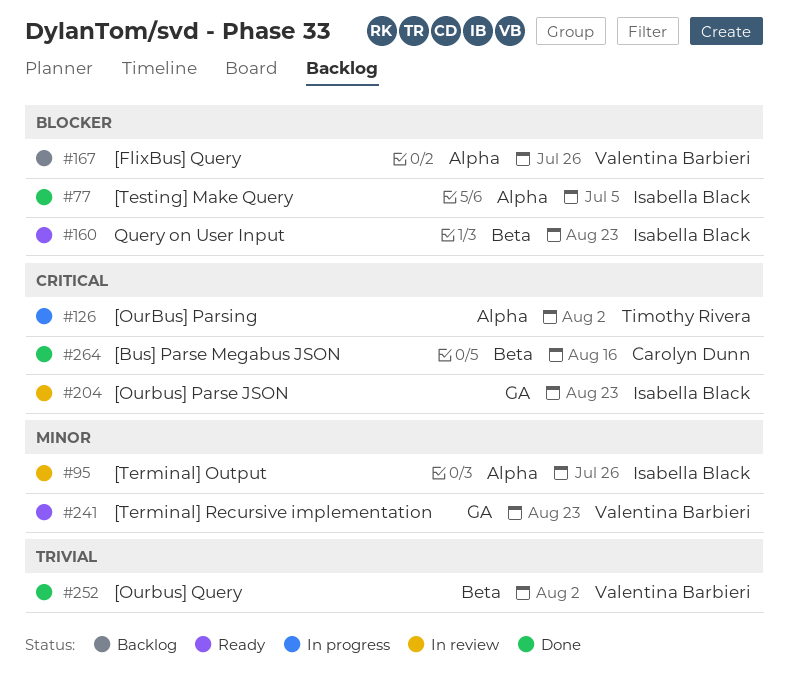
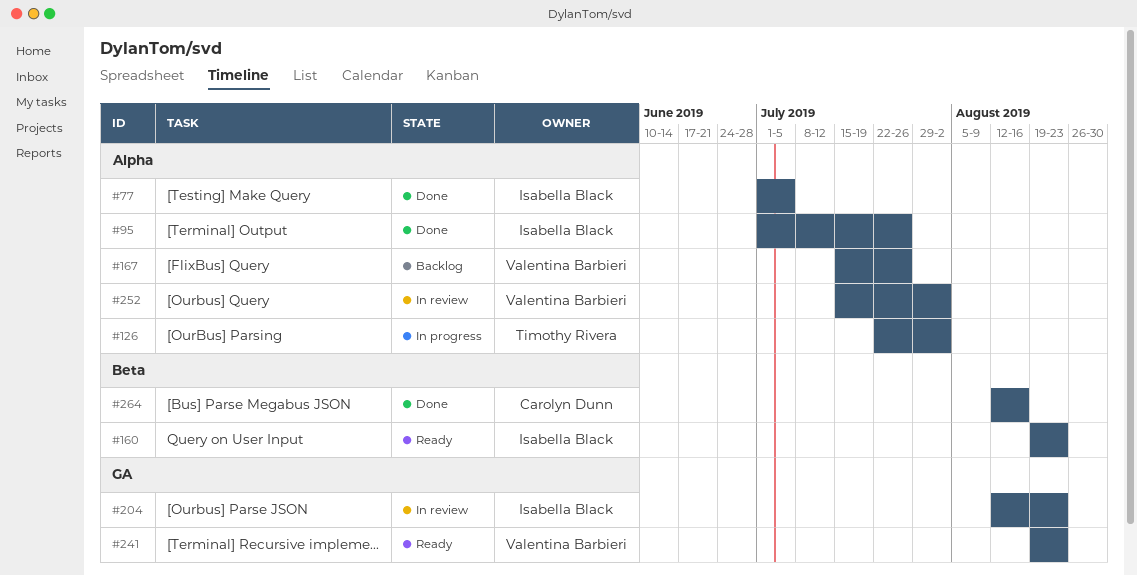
#95, status: In review -> Done
#252, status: Done -> In review
#252, label: Beta -> Alpha

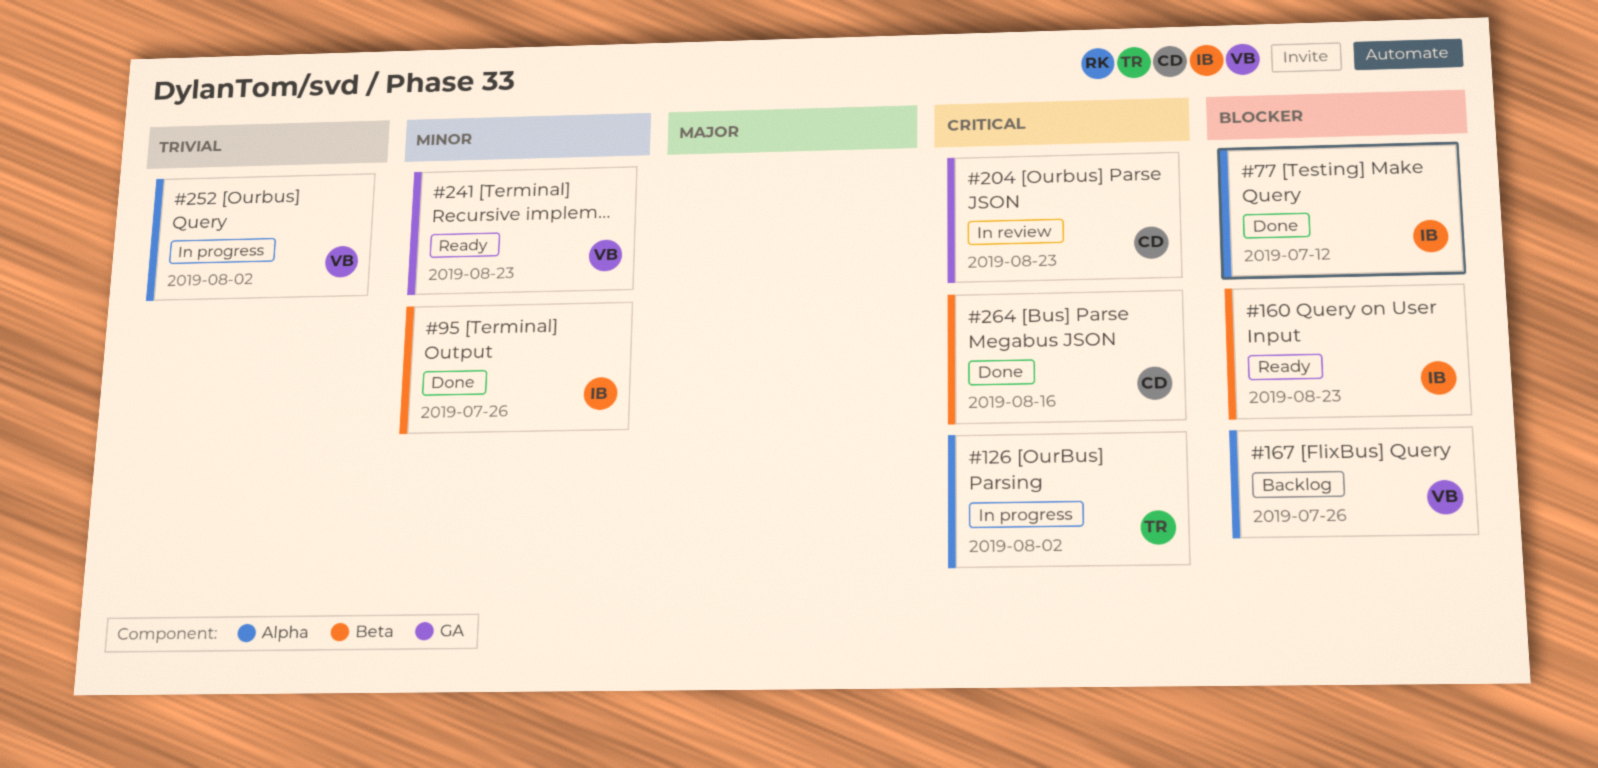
#77, due: Jul 5 -> Jul 12
#95, label: Alpha -> Beta
#204, owner: Isabella Black -> Carolyn Dunn
#252, status: In review -> In progress

